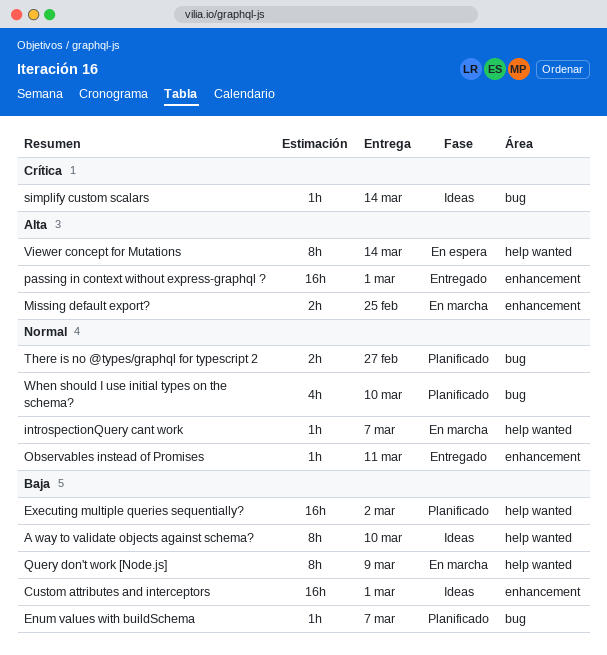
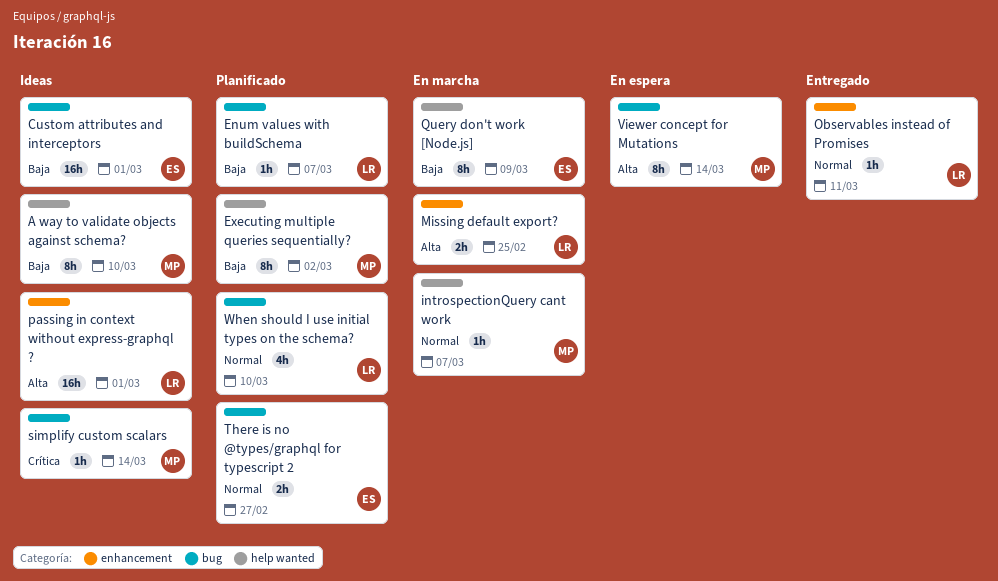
Custom attributes and interceptors, label: enhancement -> bug
Executing multiple queries sequentially?, estimate: 16h -> 8h
passing in context without express-graphql ?, status: Entregado -> Ideas
Viewer concept for Mutations, label: help wanted -> bug

